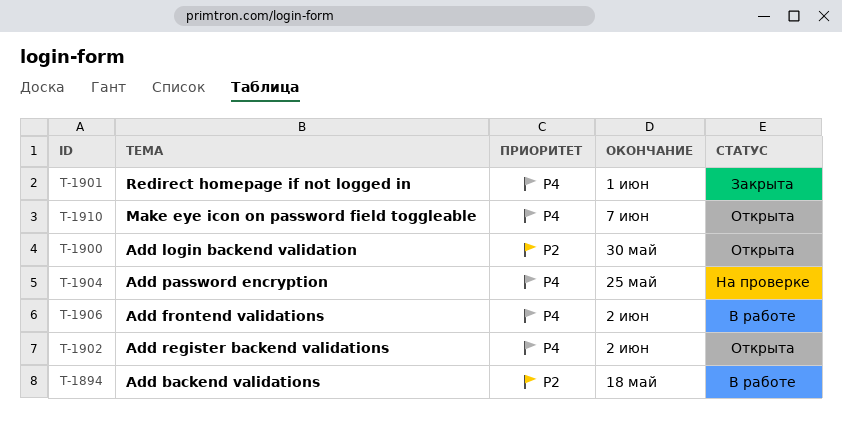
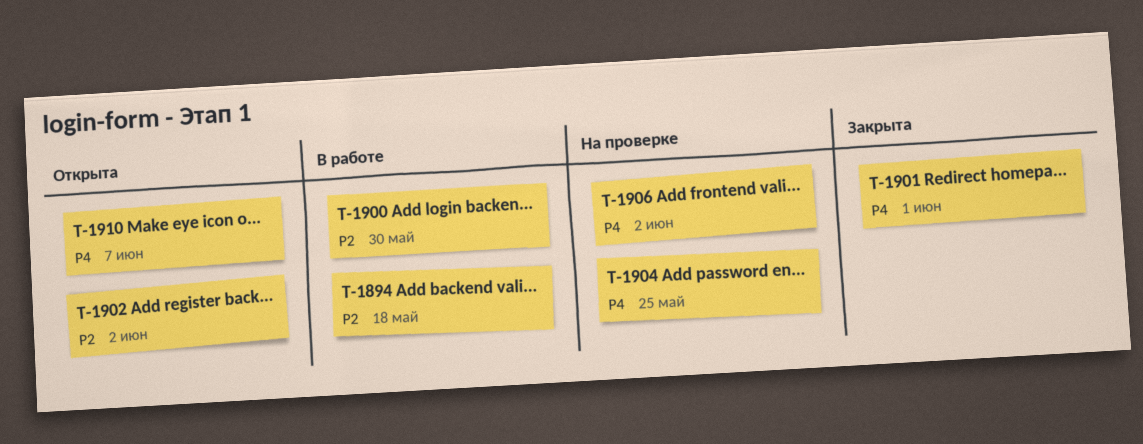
T-1900, status: Открыта -> В работе
T-1902, priority: P4 -> P2
T-1906, status: В работе -> На проверке

